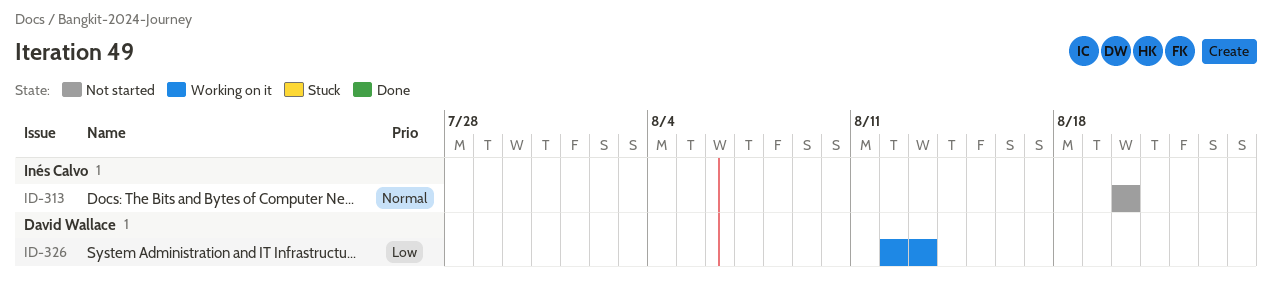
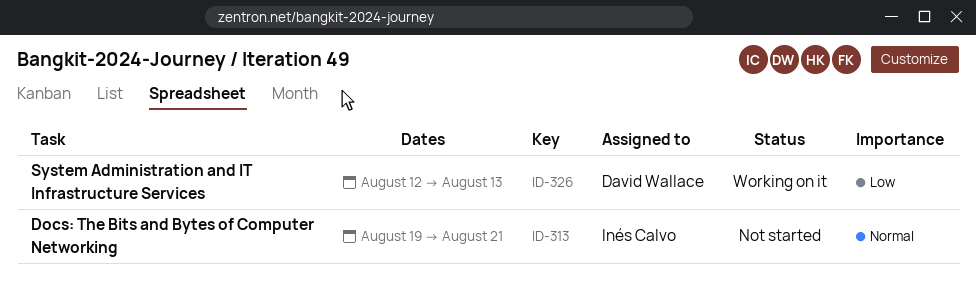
ID-313, start: Aug 20 -> Aug 19
ID-313, due: Aug 20 -> Aug 21

